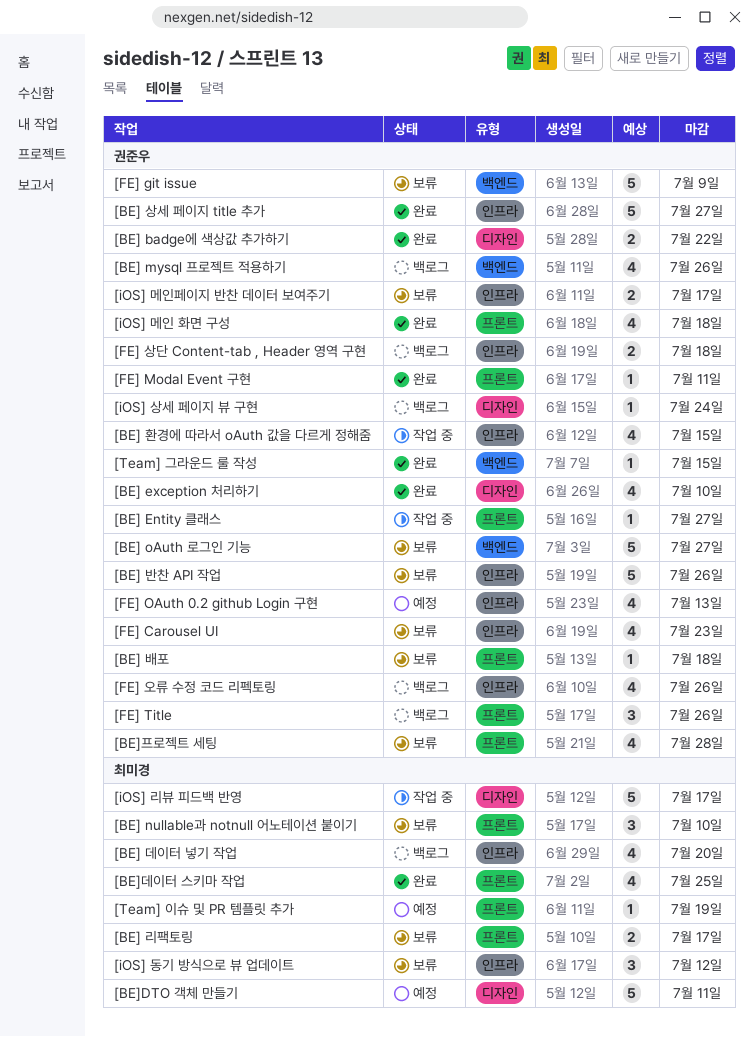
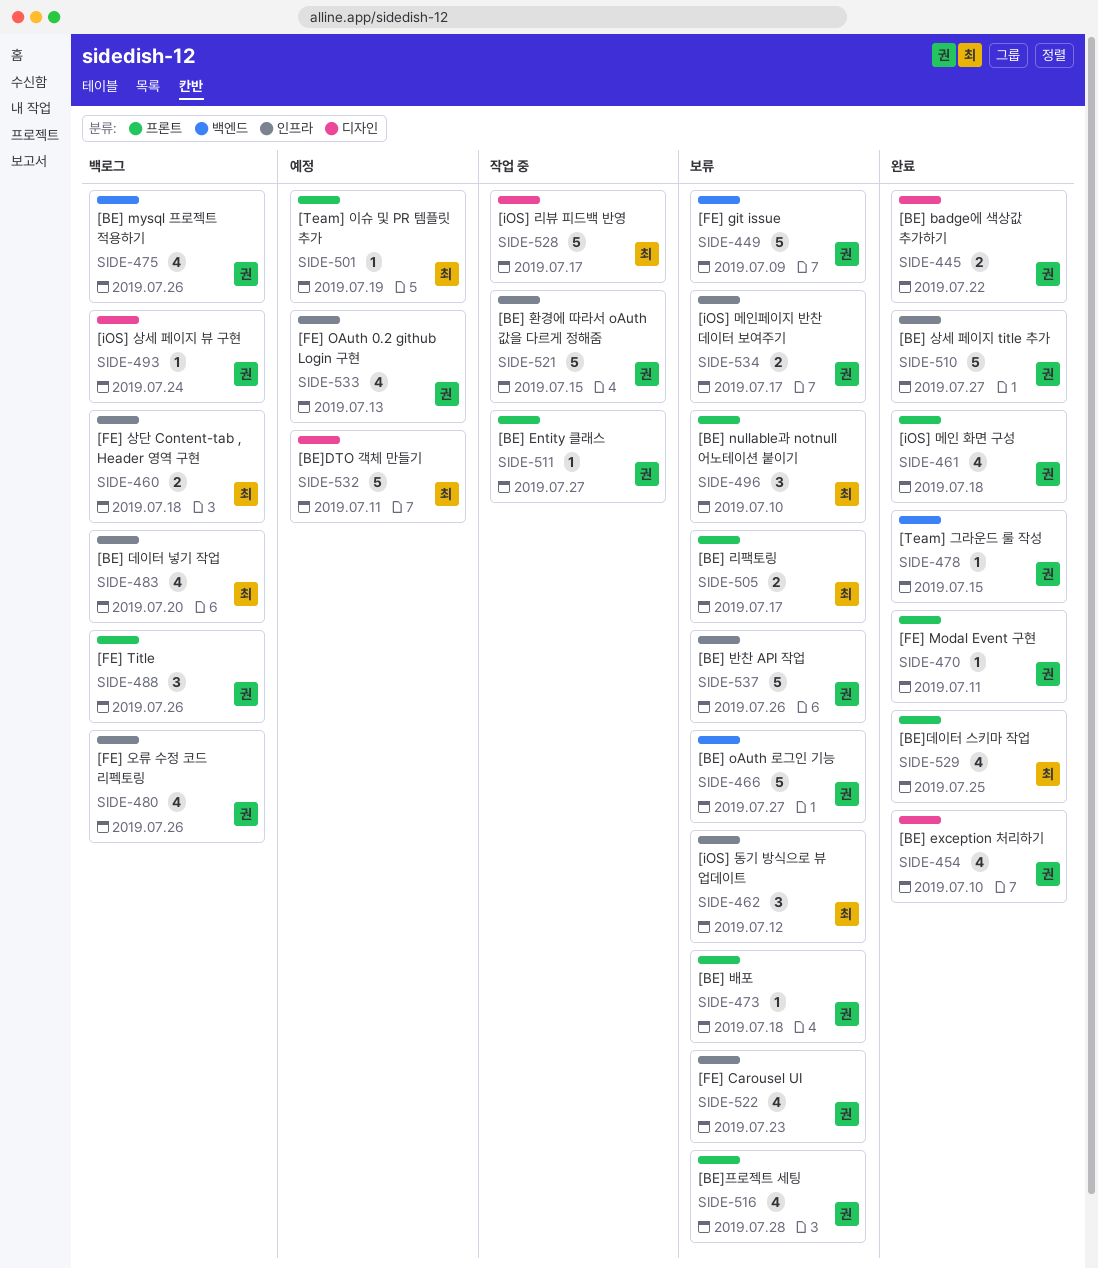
[BE] 환경에 따라서 oAuth 값을 다르게 정해줌, estimate: 4 -> 5
[FE] 상단 Content-tab , Header 영역 구현, owner: 권준우 -> 최미경

